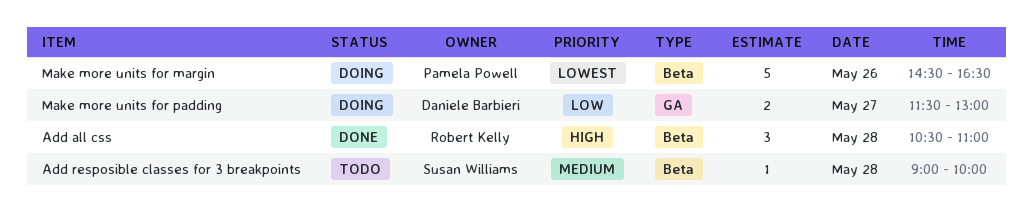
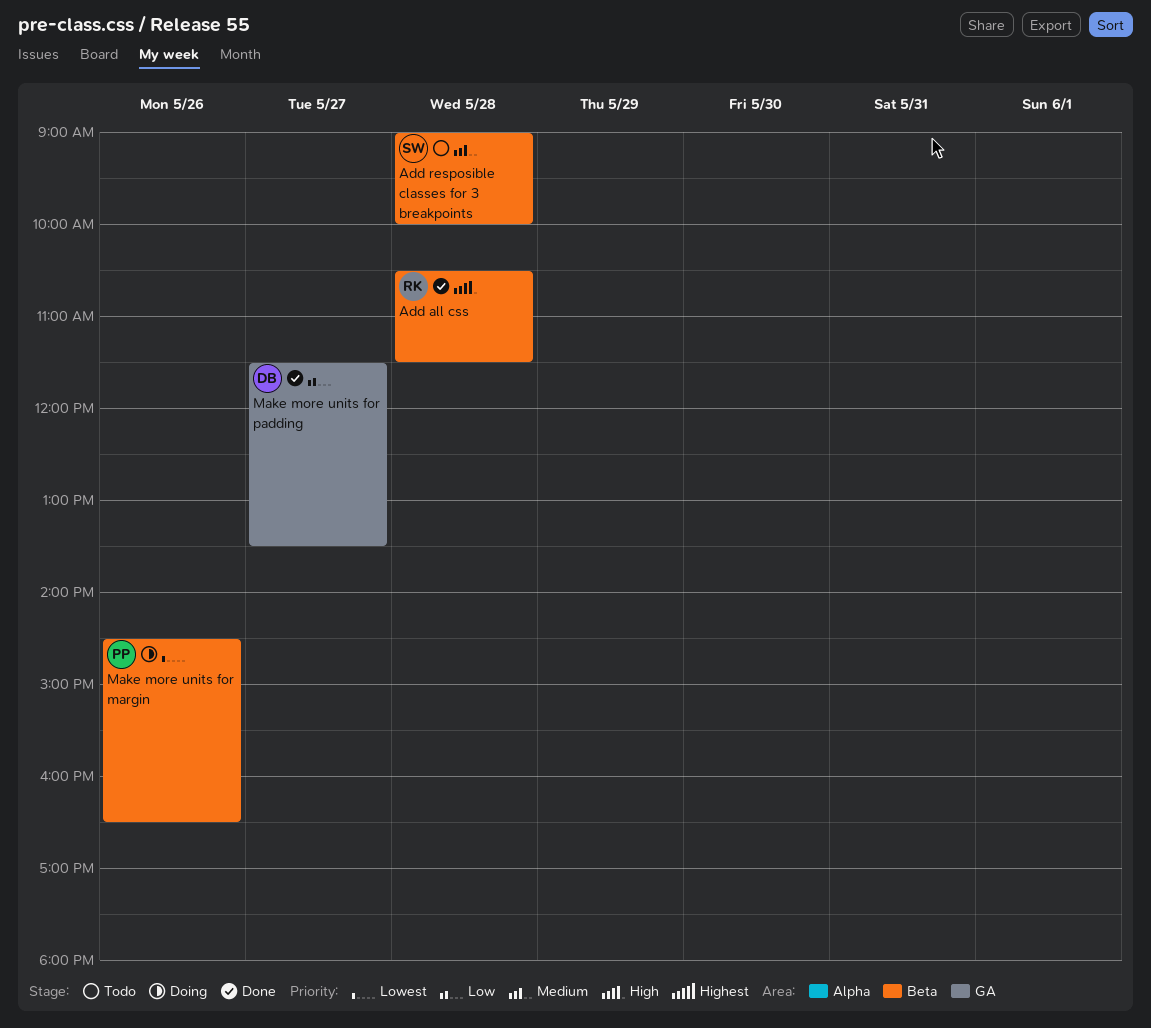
Add all css, ends: 11:00 -> 11:30
Make more units for padding, status: Doing -> Done
Make more units for padding, ends: 13:00 -> 13:30

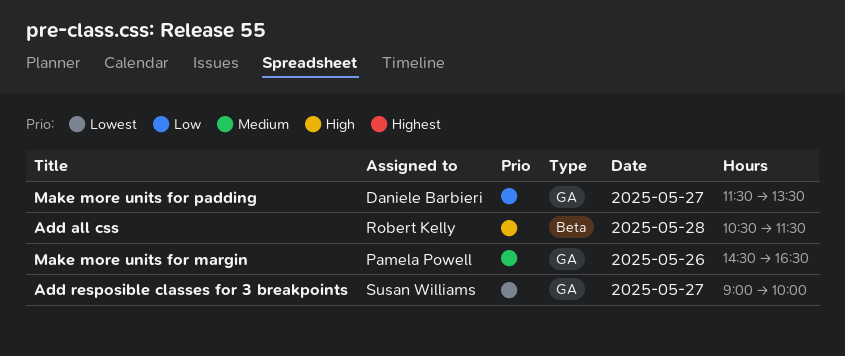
Add resposible classes for 3 breakpoints, priority: Medium -> Lowest
Add resposible classes for 3 breakpoints, label: Beta -> GA
Add resposible classes for 3 breakpoints, day: May 28 -> May 27
Make more units for margin, priority: Lowest -> Medium
Make more units for margin, label: Beta -> GA

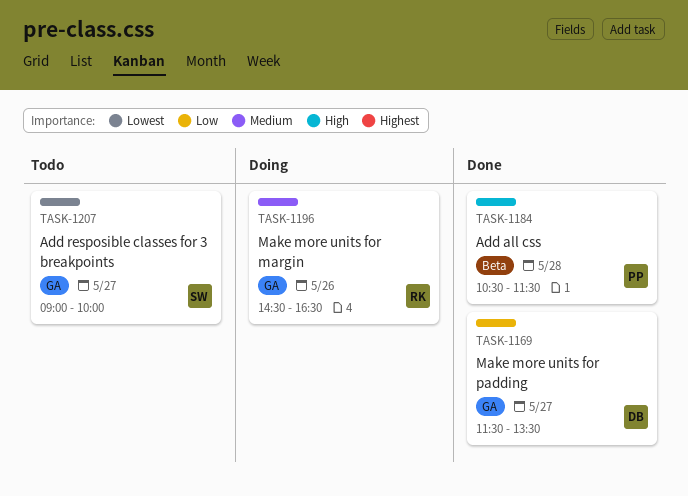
Add all css, owner: Robert Kelly -> Pamela Powell
Make more units for margin, owner: Pamela Powell -> Robert Kelly

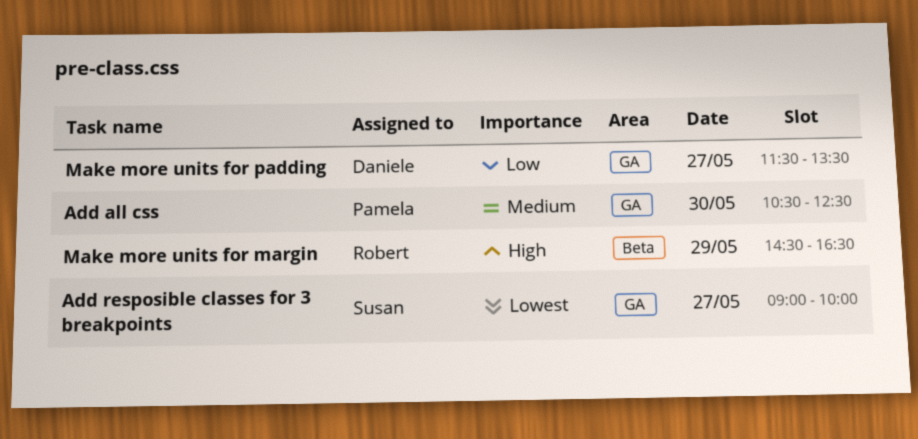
Add all css, priority: High -> Medium
Add all css, label: Beta -> GA
Add all css, day: May 28 -> May 30
Add all css, ends: 11:30 -> 12:30
Make more units for margin, priority: Medium -> High
Make more units for margin, label: GA -> Beta
Make more units for margin, day: May 26 -> May 29

